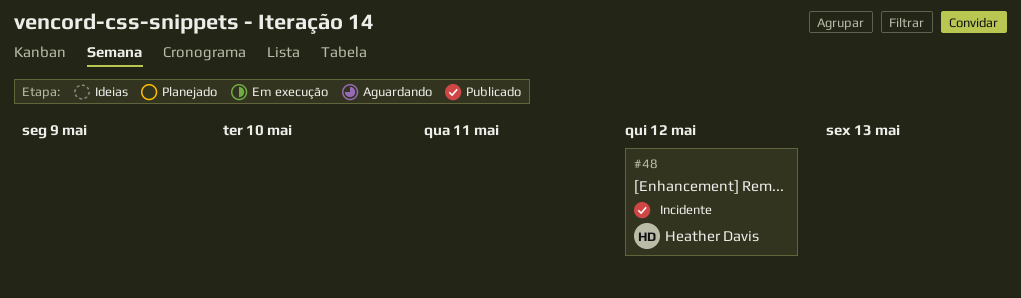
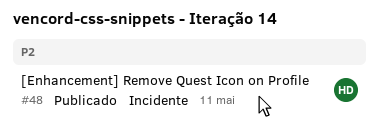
#48, due: May 12 -> May 11

